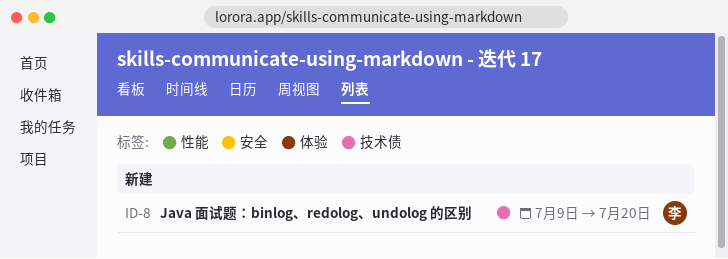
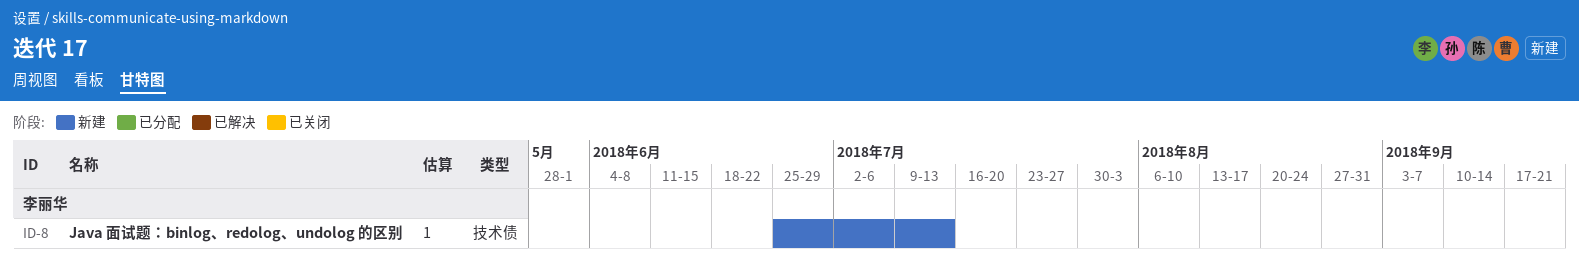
ID-8, start: Jul 9 -> Jun 25
ID-8, due: Jul 20 -> Jul 13

